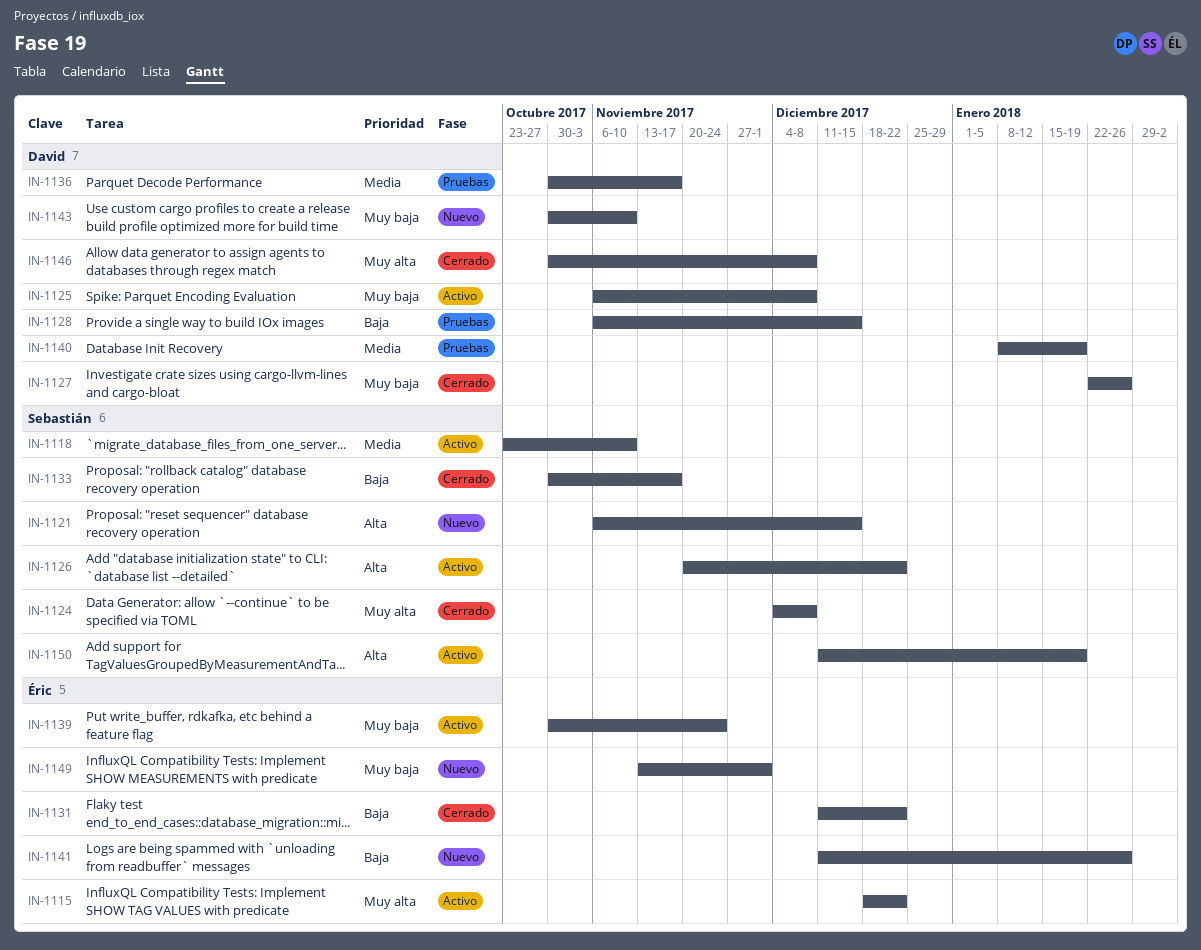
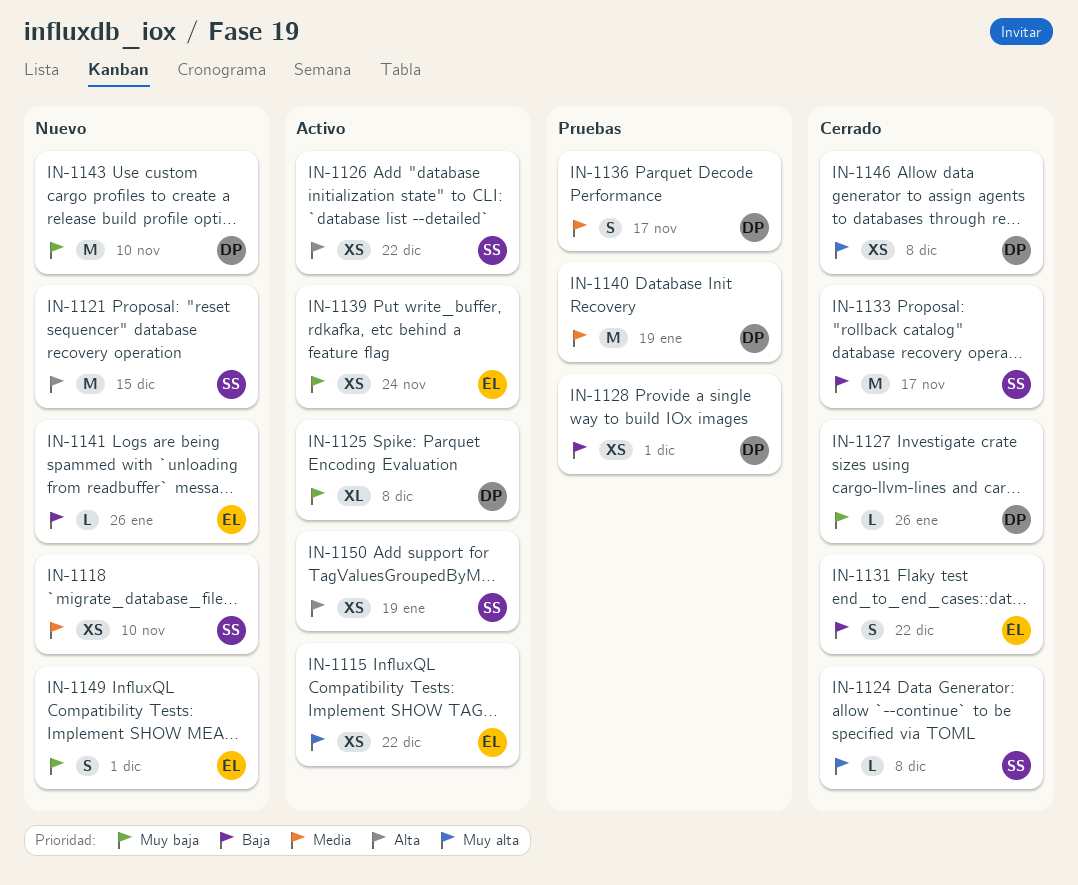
IN-1118, status: Activo -> Nuevo
IN-1128, due: Dec 15 -> Dec 1

